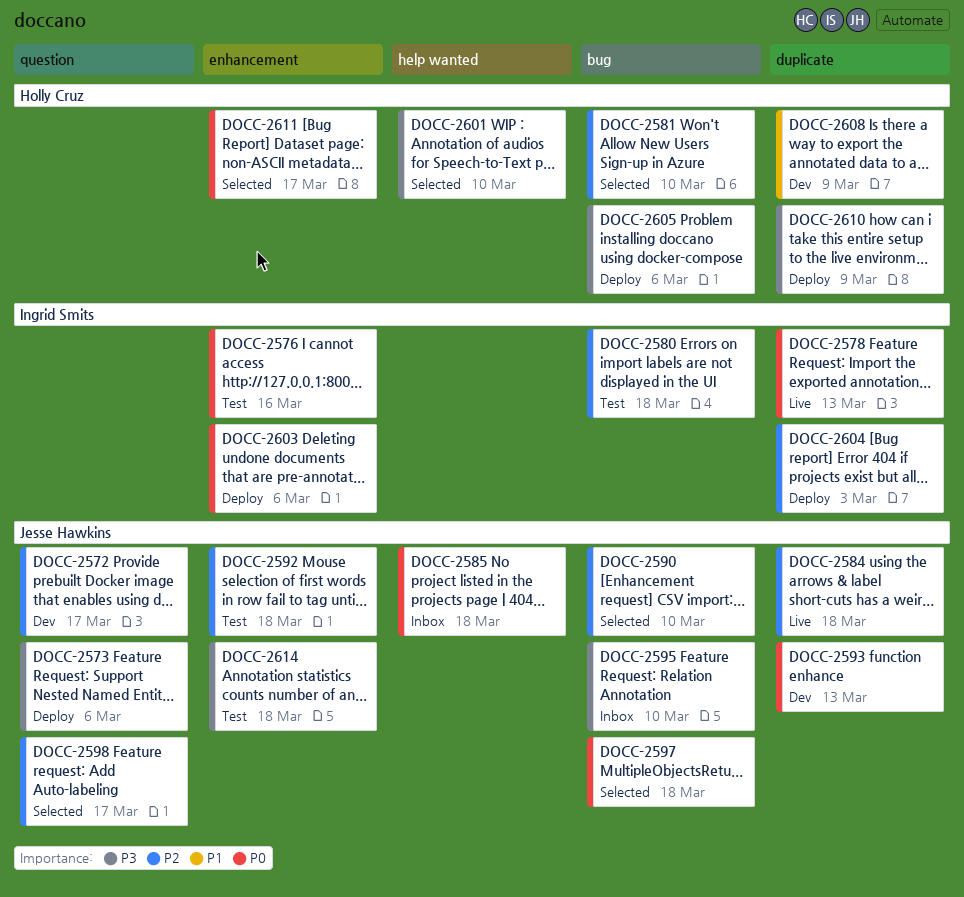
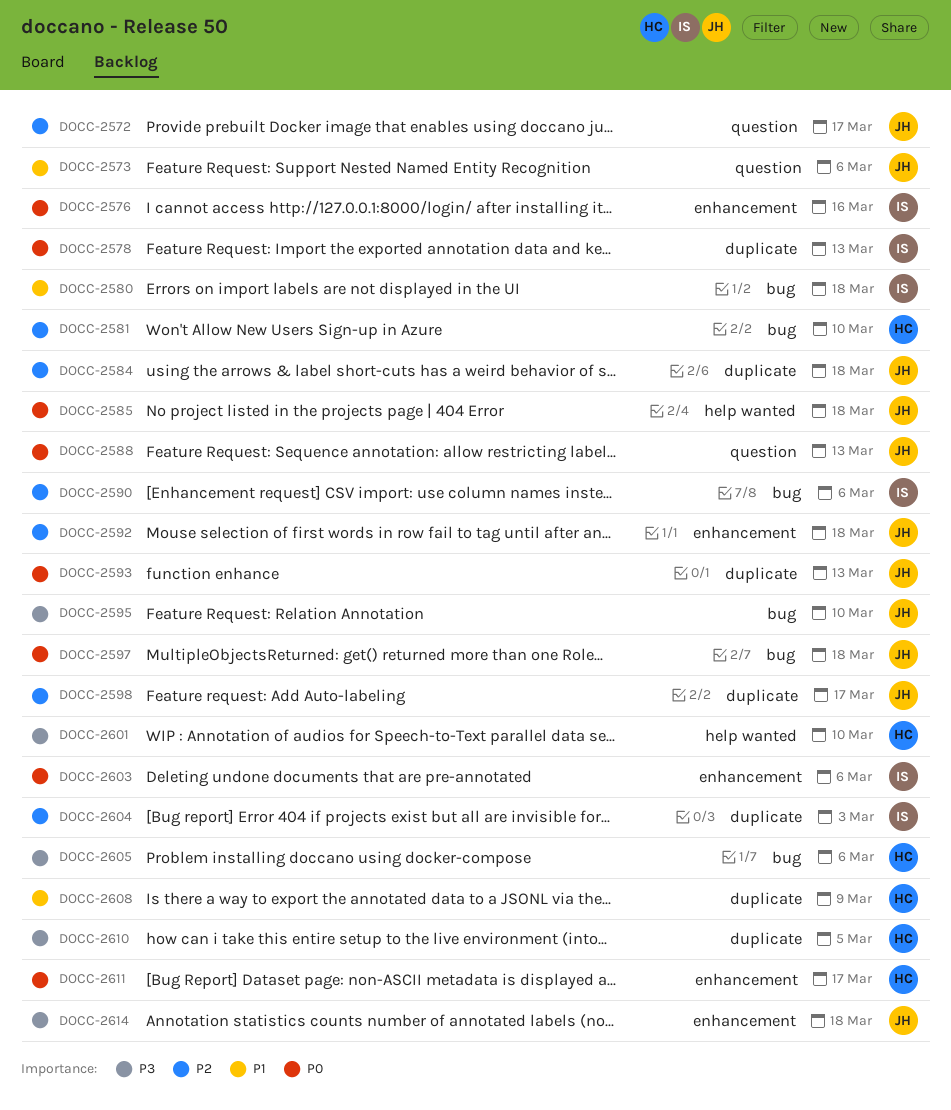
DOCC-2573, priority: P3 -> P1
DOCC-2580, priority: P2 -> P1
DOCC-2588: none -> present
DOCC-2590, owner: Jesse Hawkins -> Ingrid Smits
DOCC-2590, due: Mar 10 -> Mar 6
DOCC-2598, label: question -> duplicate
DOCC-2610, due: Mar 9 -> Mar 5

